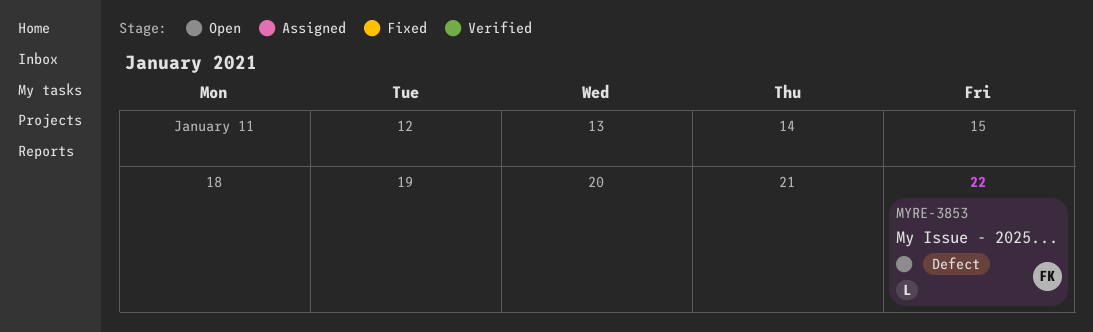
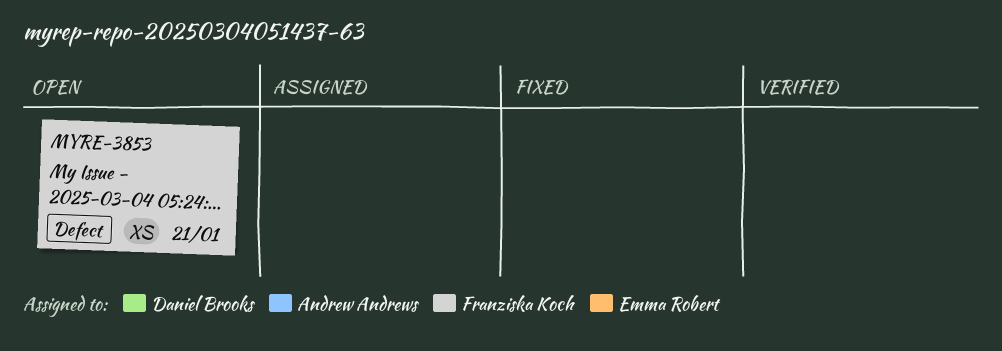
MYRE-3853, estimate: L -> XS
MYRE-3853, due: Jan 22 -> Jan 21

